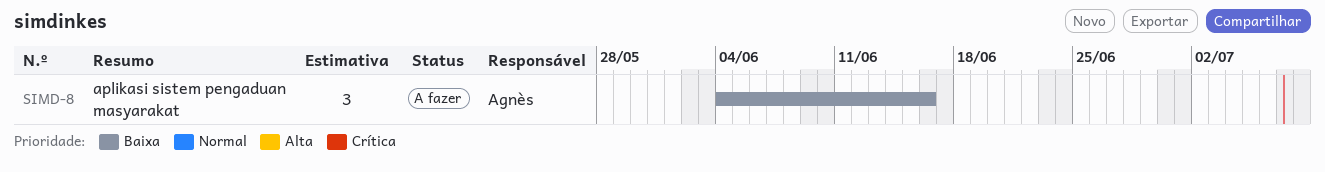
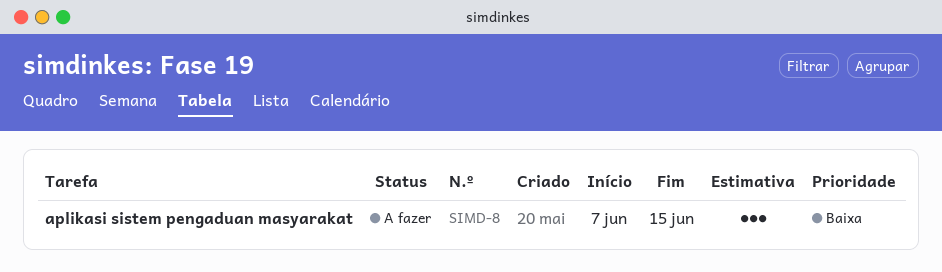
SIMD-8, start: Jun 4 -> Jun 7
SIMD-8, due: Jun 16 -> Jun 15

